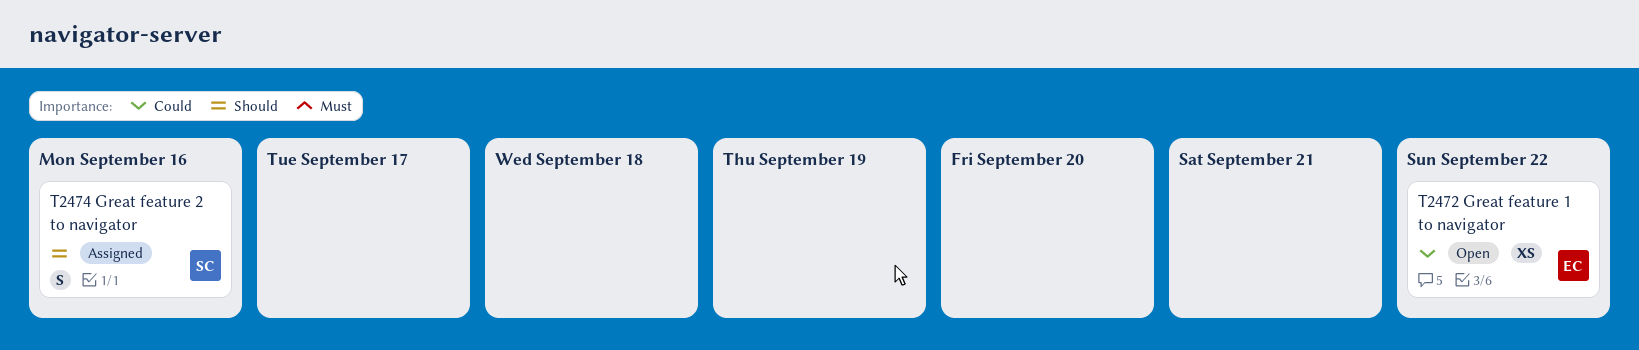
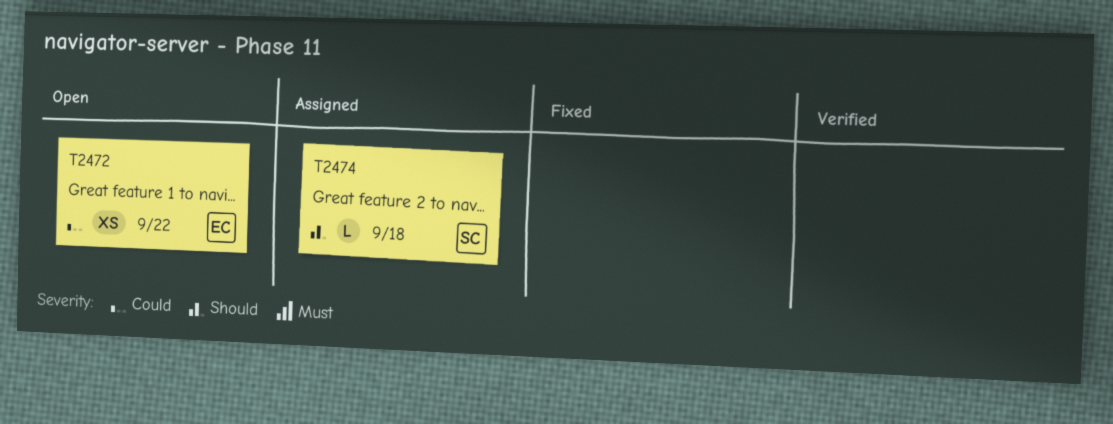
T2474, estimate: S -> L
T2474, due: Sep 16 -> Sep 18

